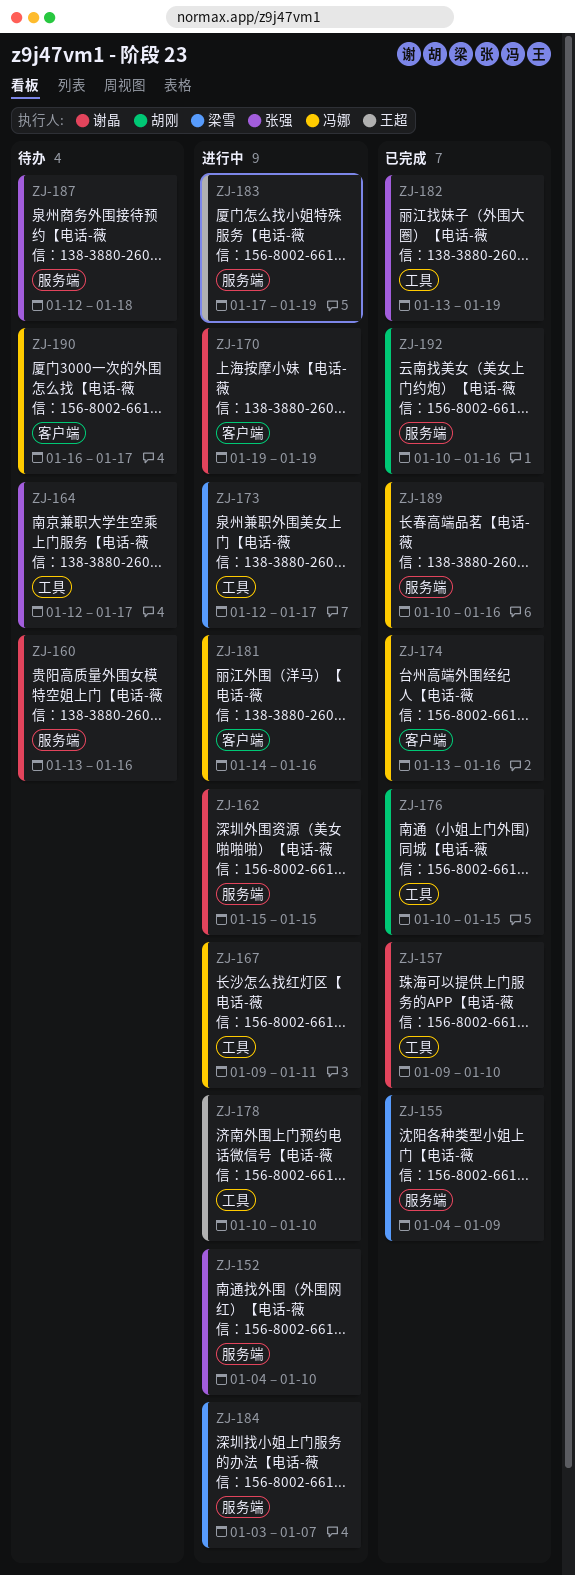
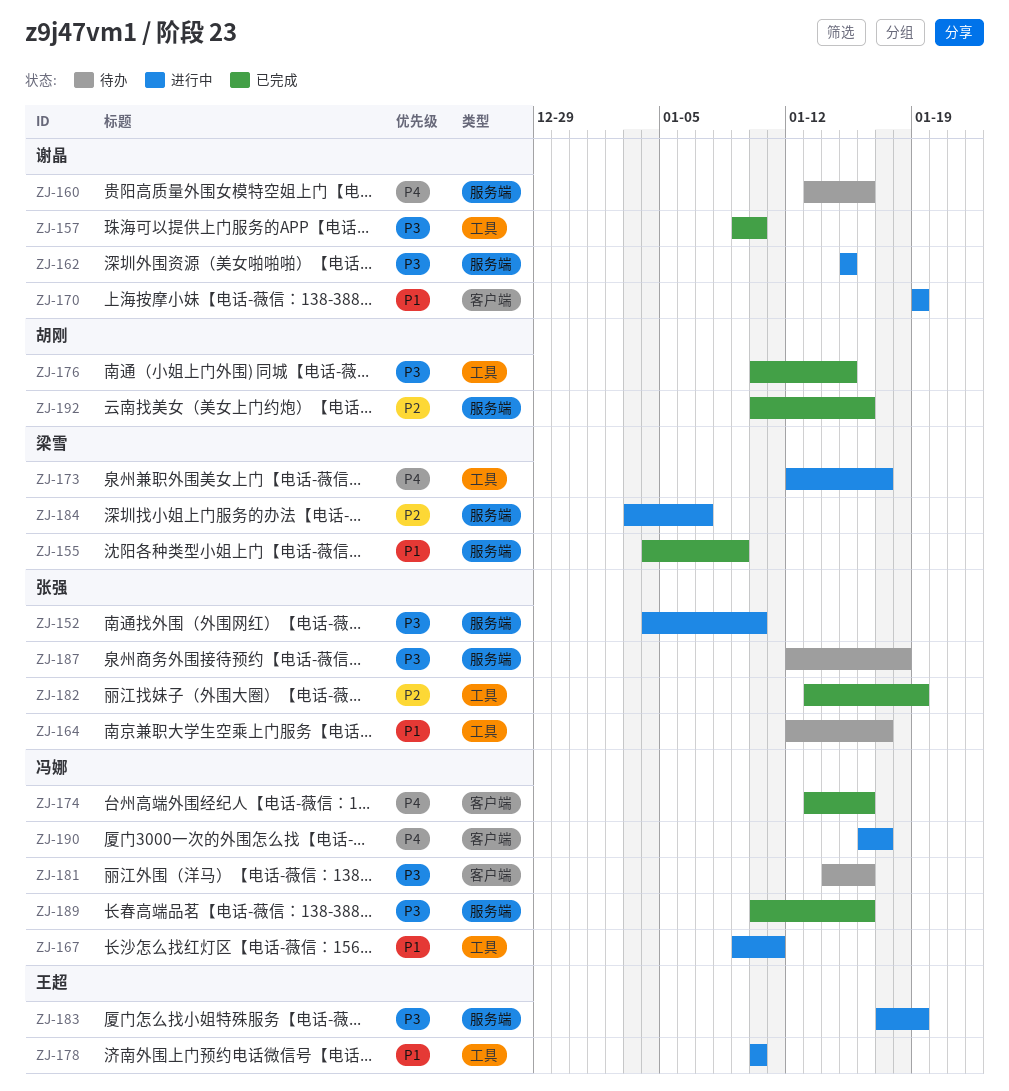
ZJ-181, status: 进行中 -> 待办
ZJ-190, status: 待办 -> 进行中

